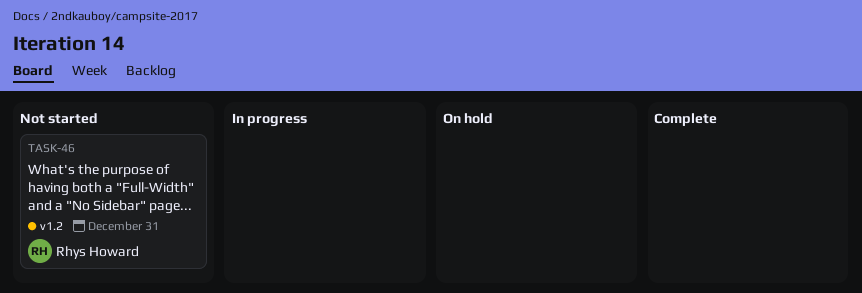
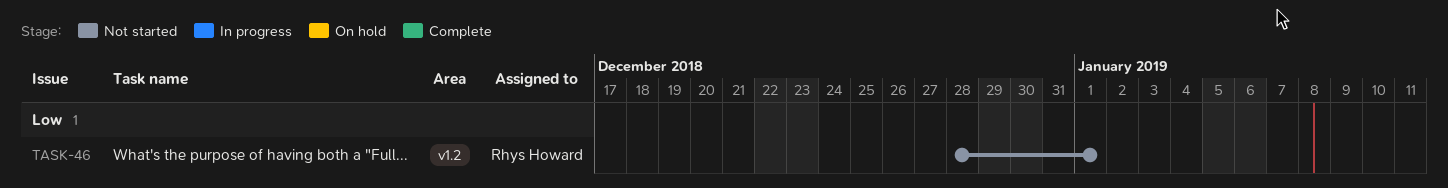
TASK-46, due: Dec 31 -> Jan 1

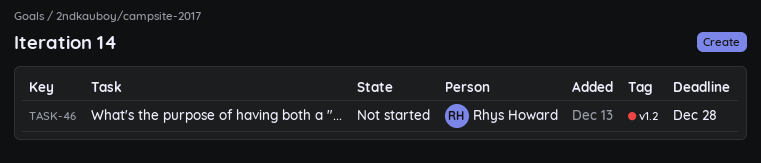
TASK-46, due: Jan 1 -> Dec 28

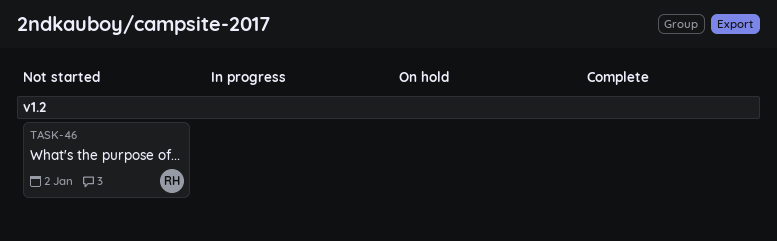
TASK-46, due: Dec 28 -> Jan 2

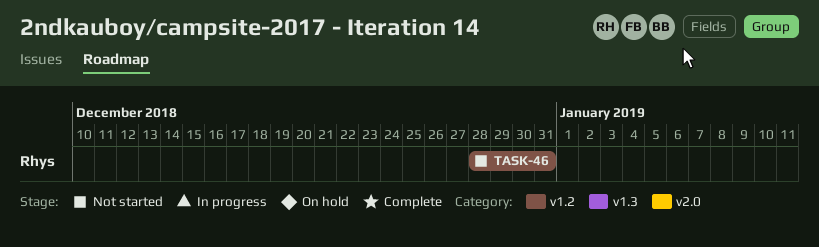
TASK-46, due: Jan 2 -> Dec 31

